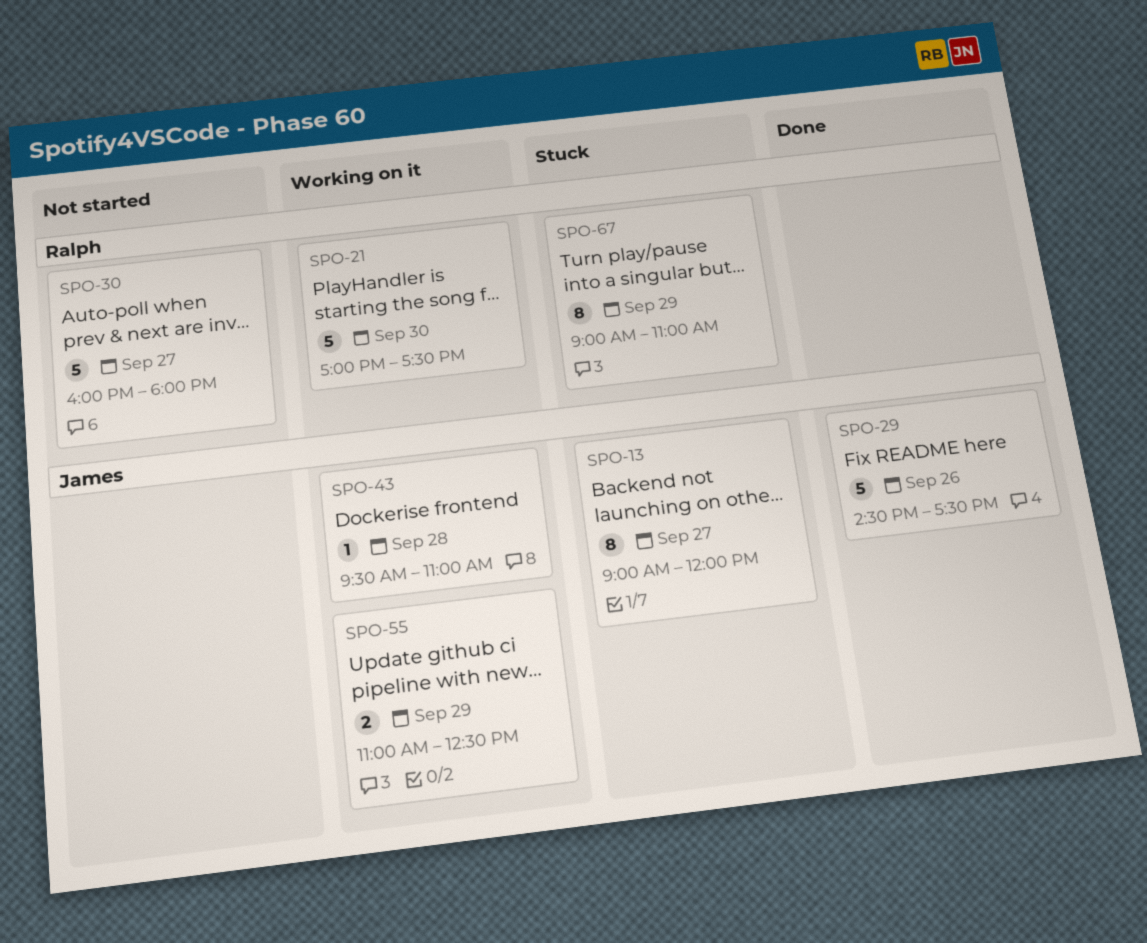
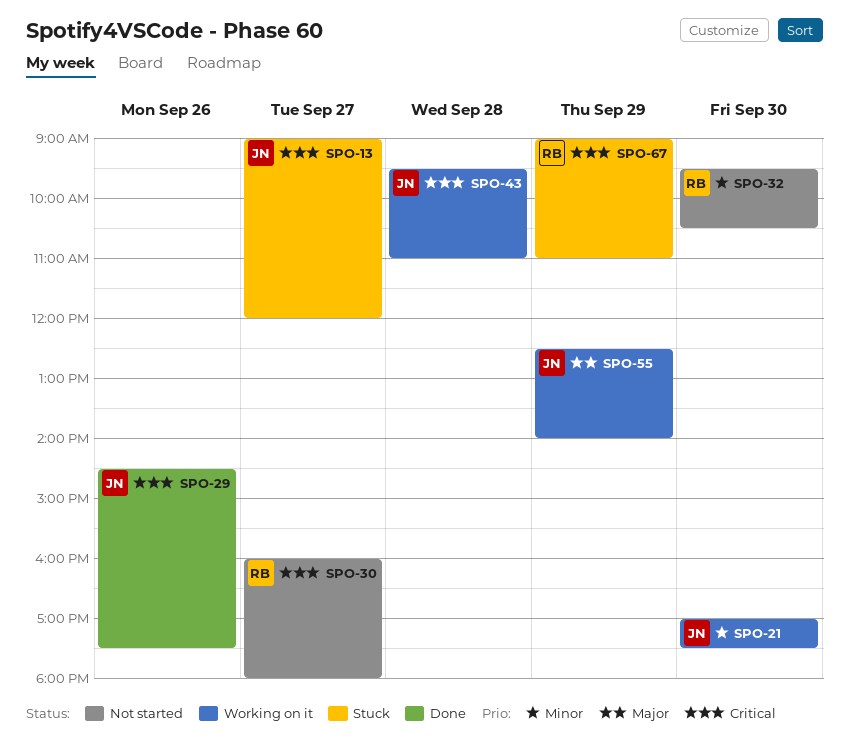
SPO-21, owner: Ralph -> James
SPO-32: none -> present
SPO-55, begins: 11:00 -> 12:30
SPO-55, ends: 12:30 -> 14:00

